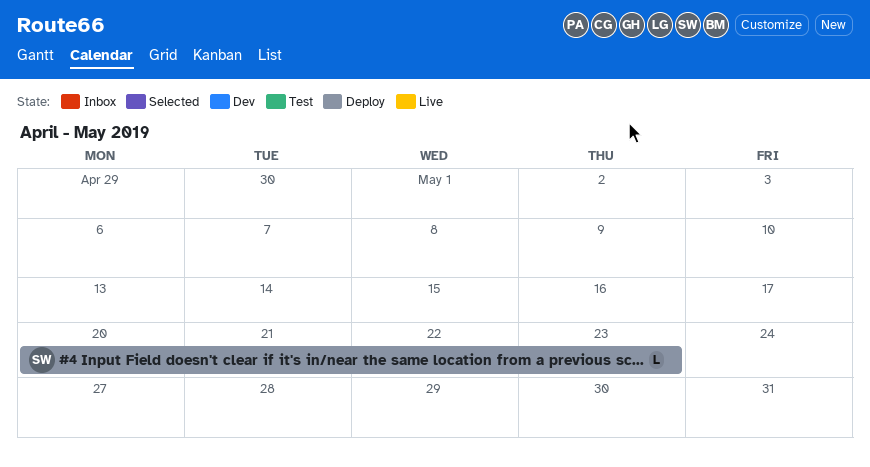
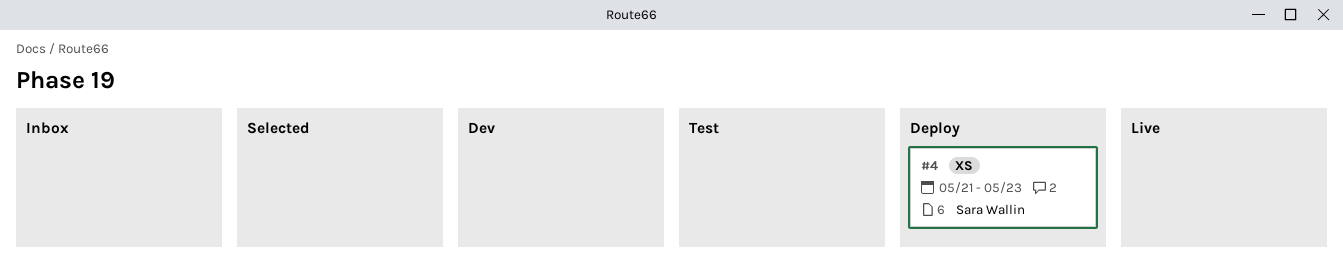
#4, estimate: L -> XS
#4, start: May 20 -> May 21

